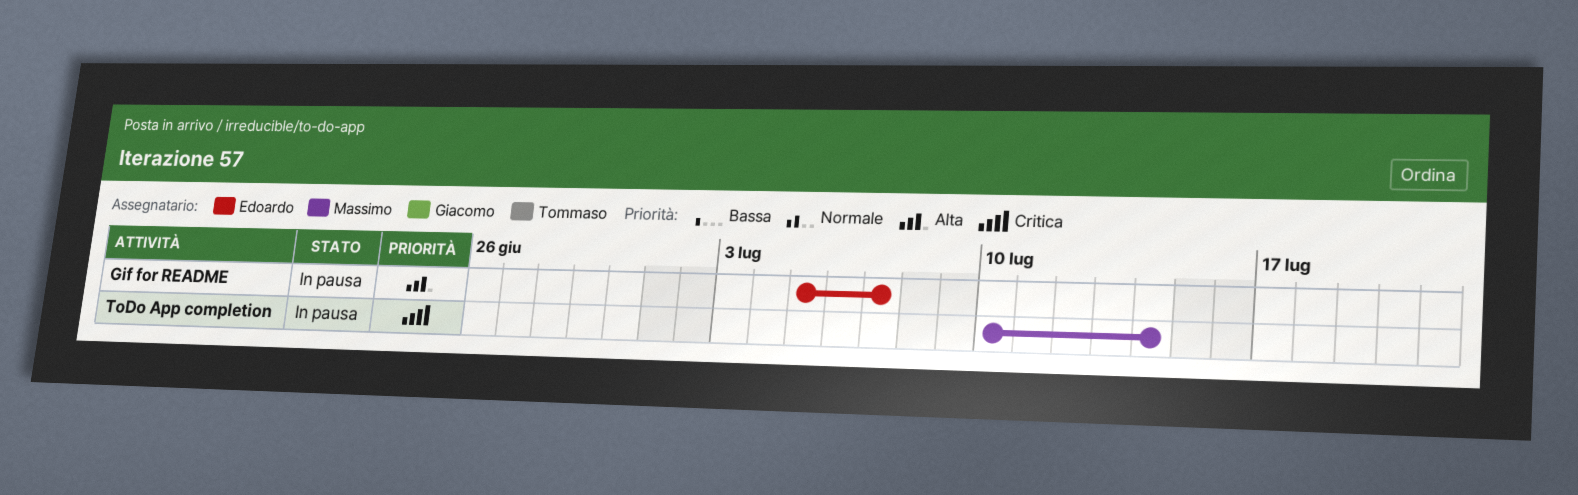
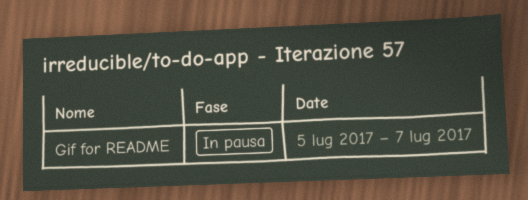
ToDo App completion: present -> none

